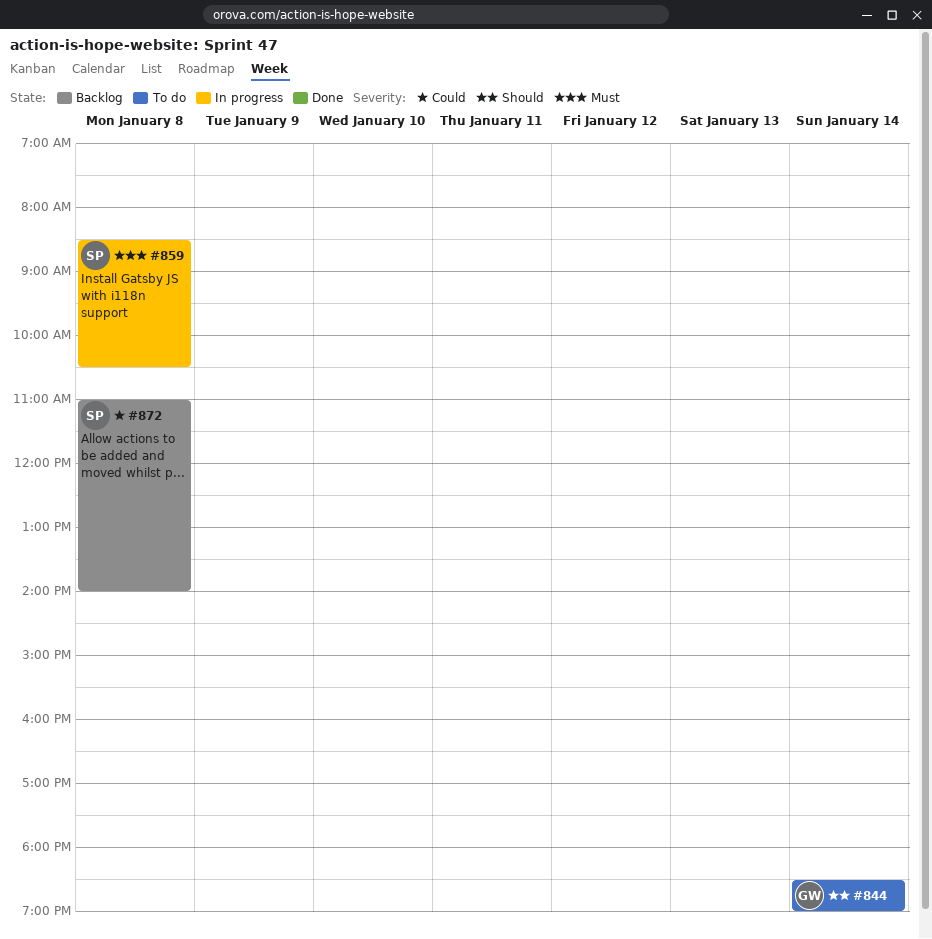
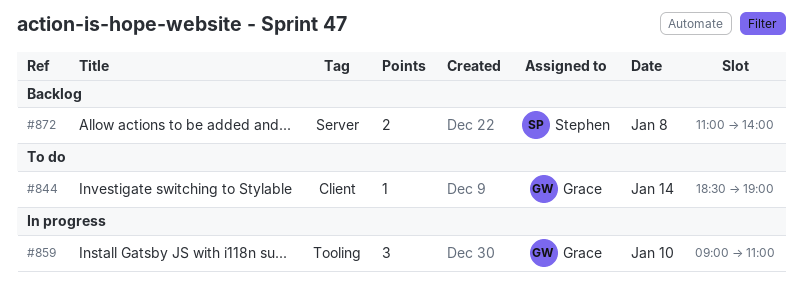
#859, owner: Stephen -> Grace
#859, day: Jan 8 -> Jan 10
#859, begins: 08:30 -> 09:00
#859, ends: 10:30 -> 11:00

